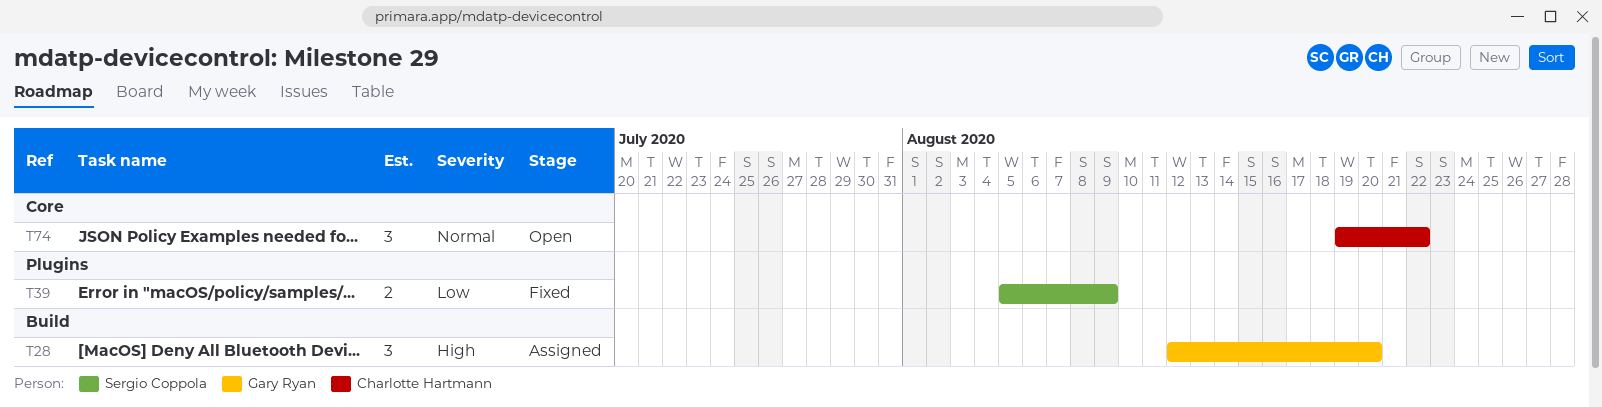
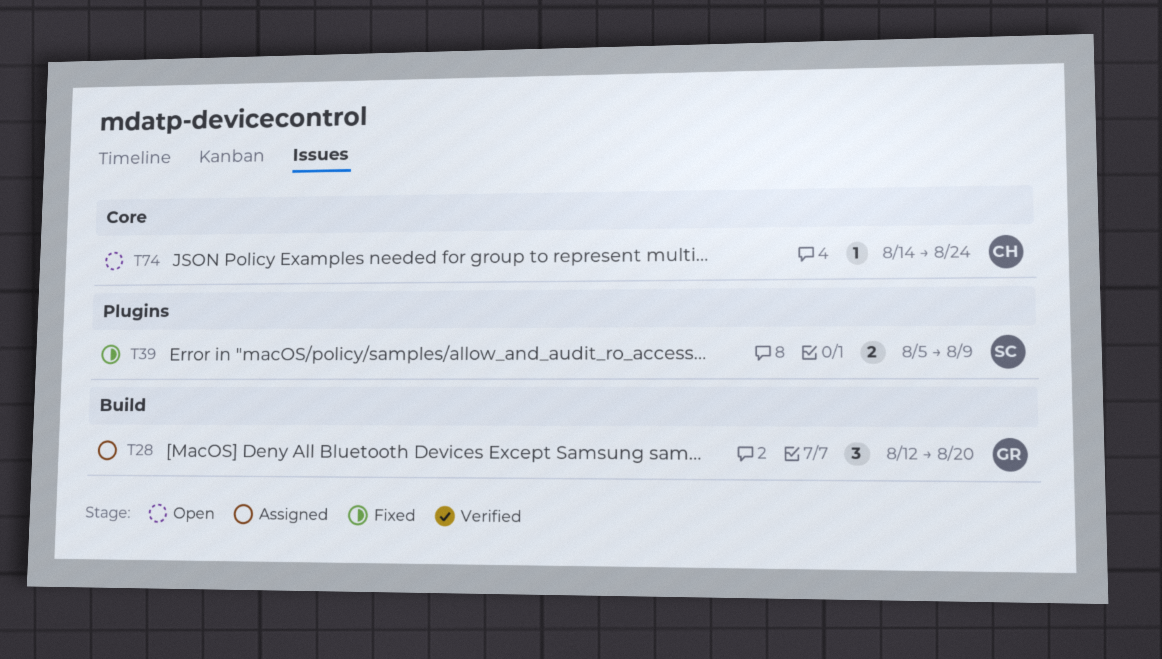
T74, estimate: 3 -> 1
T74, start: Aug 19 -> Aug 14
T74, due: Aug 22 -> Aug 24

